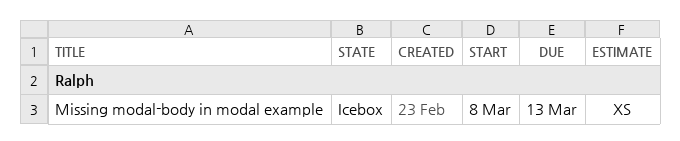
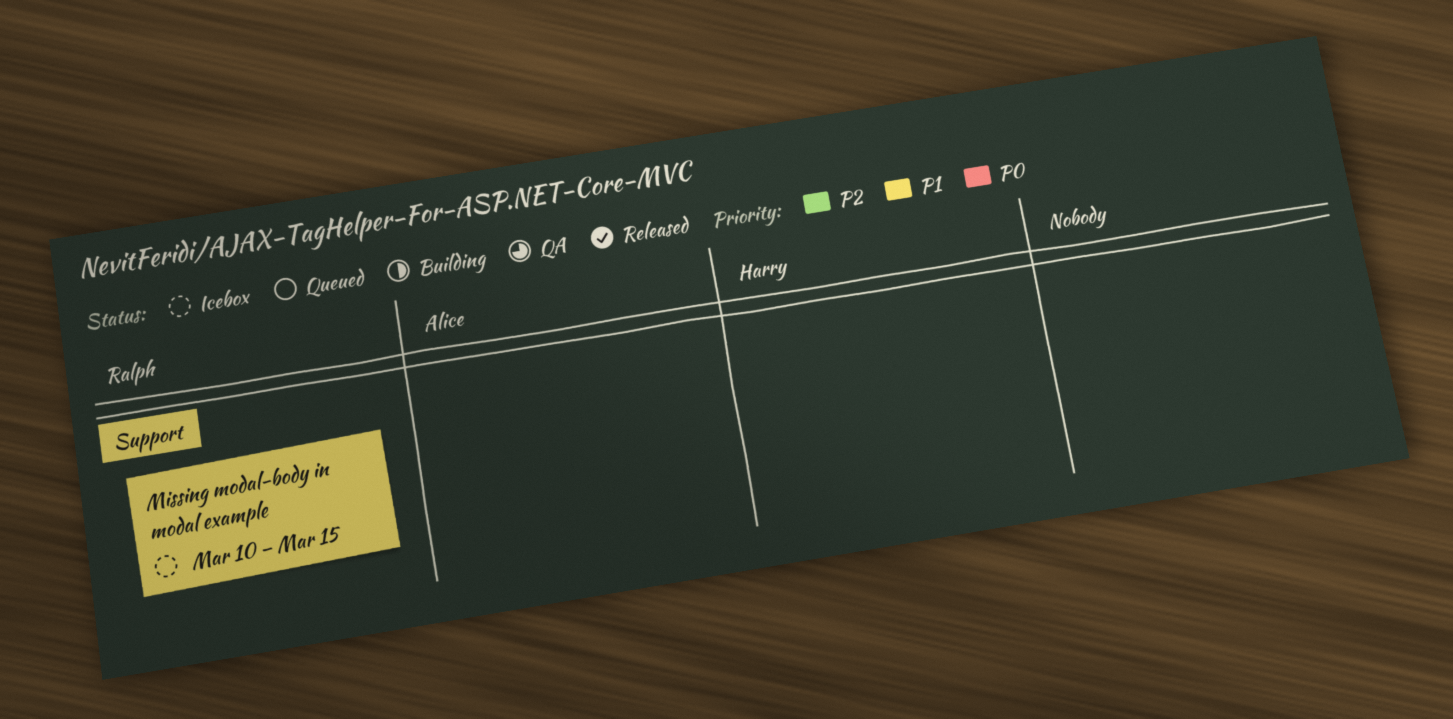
Missing modal-body in modal example, start: Mar 8 -> Mar 10
Missing modal-body in modal example, due: Mar 13 -> Mar 15

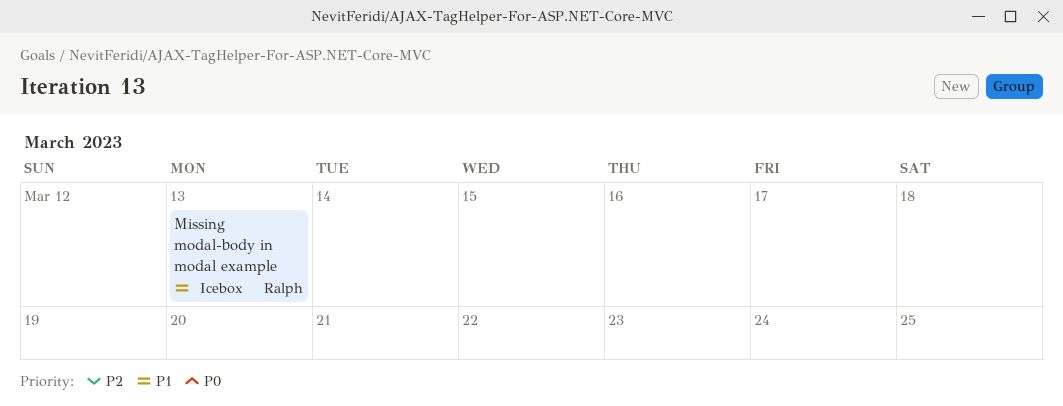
Missing modal-body in modal example, due: Mar 15 -> Mar 13

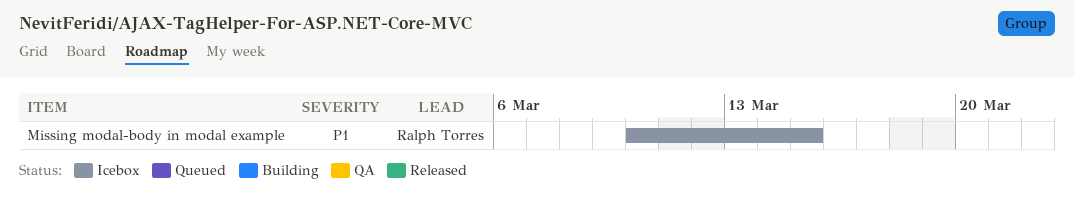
Missing modal-body in modal example, due: Mar 13 -> Mar 15

